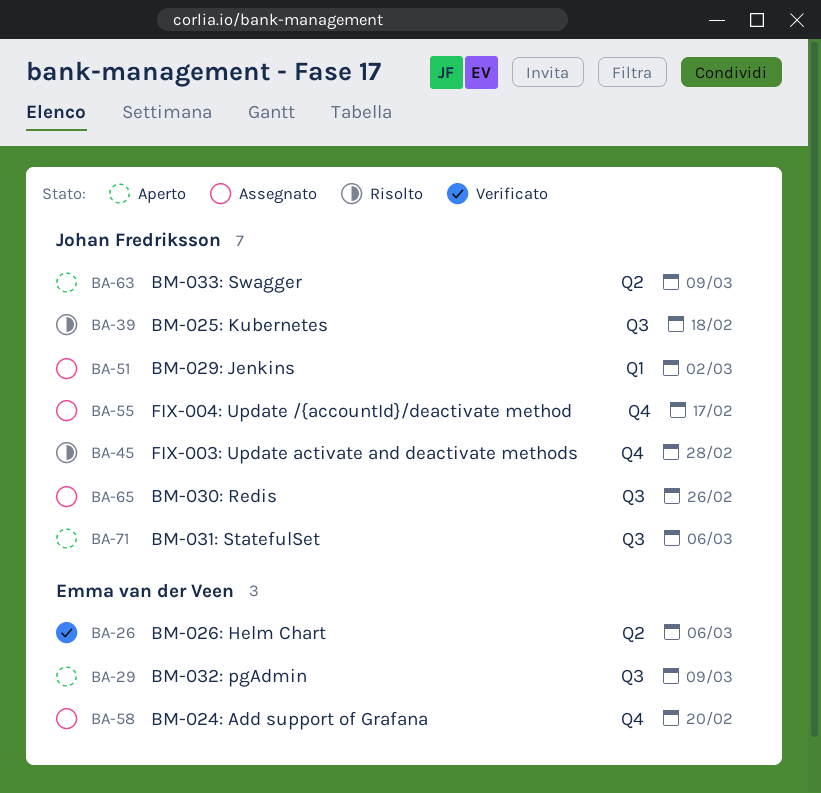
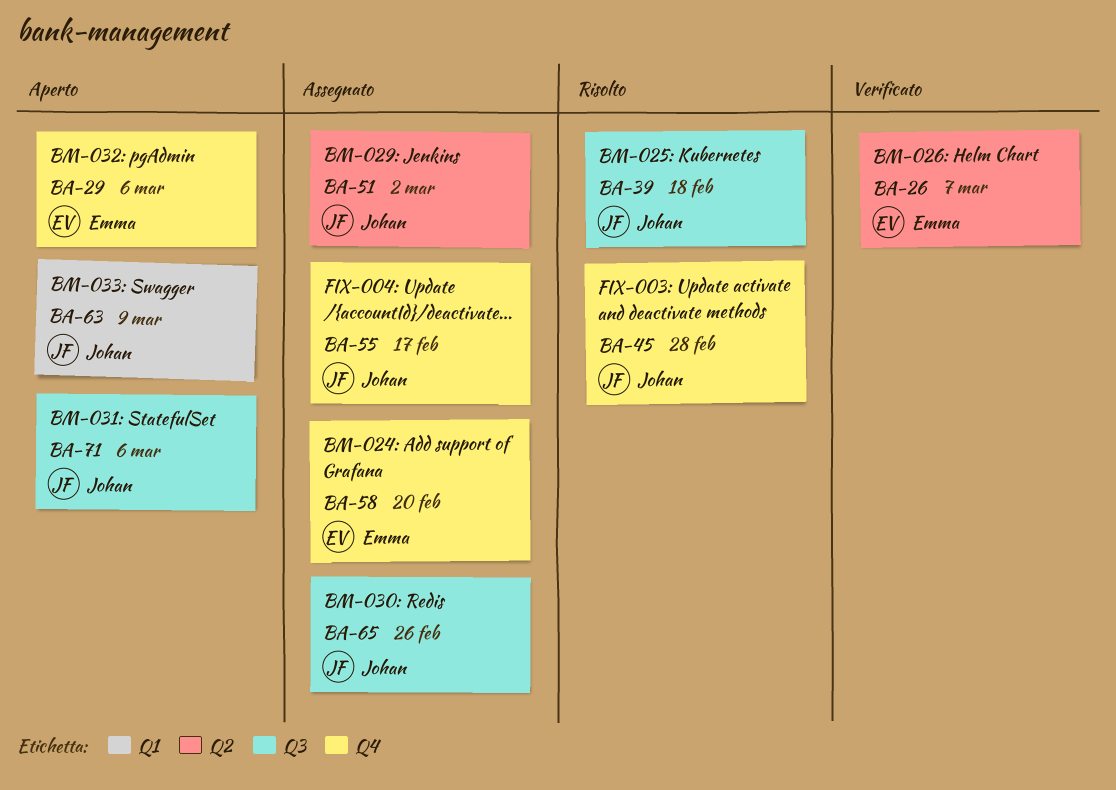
BA-26, due: Mar 6 -> Mar 7
BA-29, label: Q3 -> Q4
BA-29, due: Mar 9 -> Mar 6
BA-51, label: Q1 -> Q2
BA-63, label: Q2 -> Q1

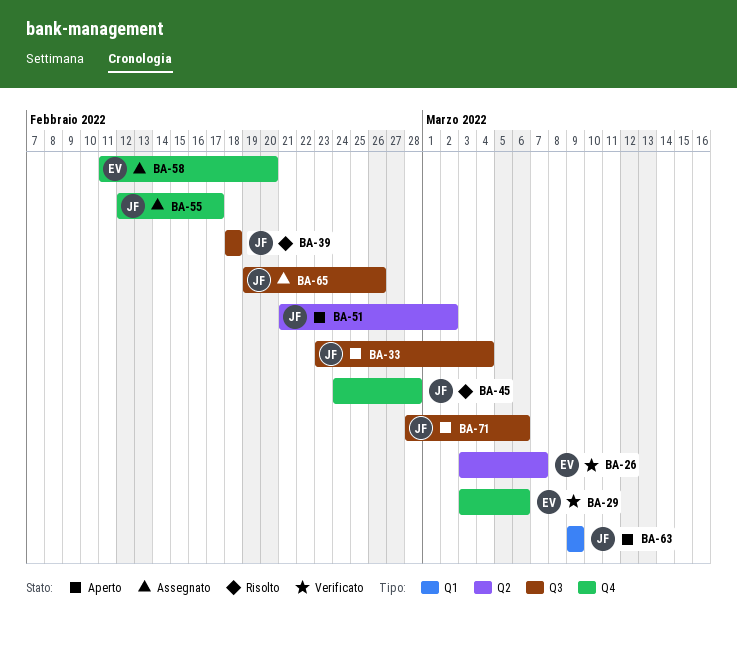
BA-29, status: Aperto -> Verificato
BA-33: none -> present
BA-51, status: Assegnato -> Aperto

